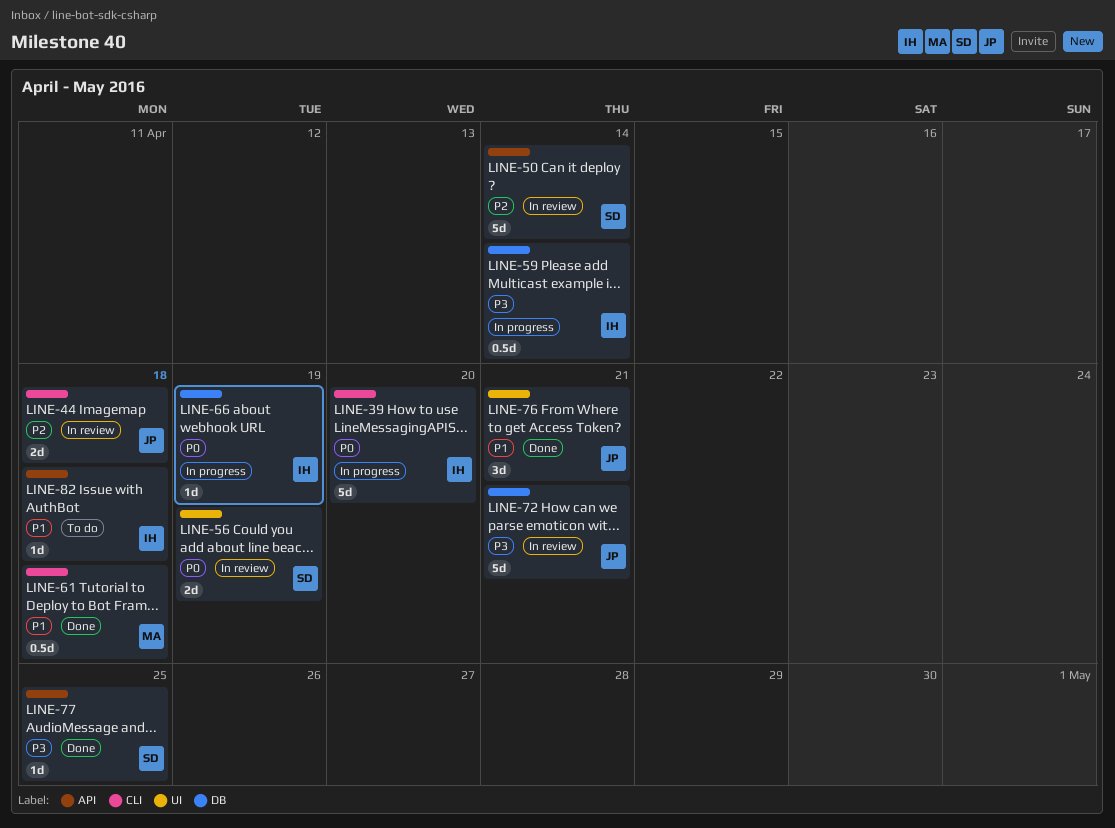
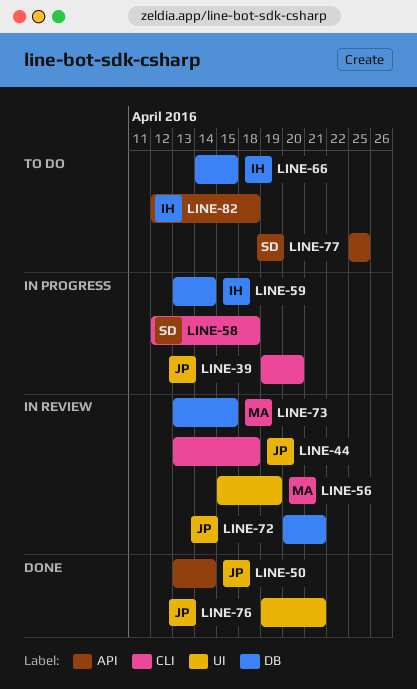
LINE-39, owner: IH -> JP
LINE-50, status: In review -> Done
LINE-50, owner: SD -> JP
LINE-56, owner: SD -> MA
LINE-58: none -> present
LINE-61: present -> none
LINE-66, status: In progress -> To do
LINE-66, due: Apr 19 -> Apr 15
LINE-73: none -> present
LINE-77, status: Done -> To do

